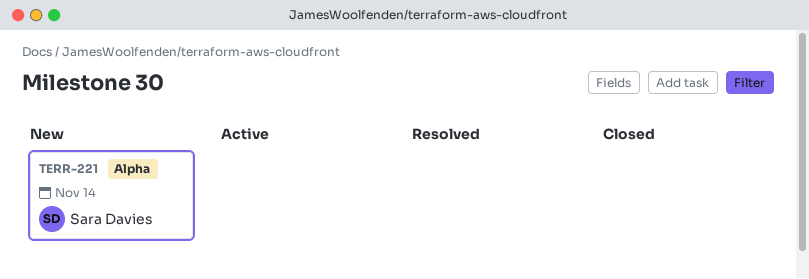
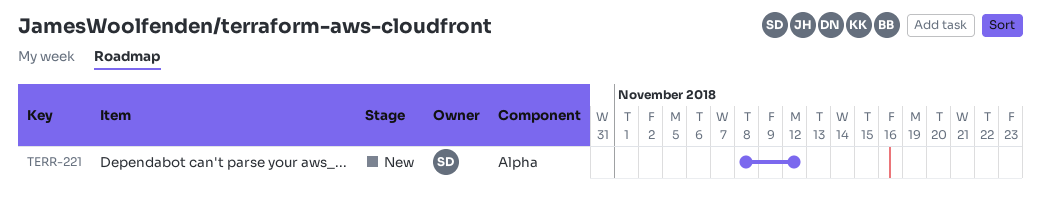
TERR-221, due: Nov 14 -> Nov 12

